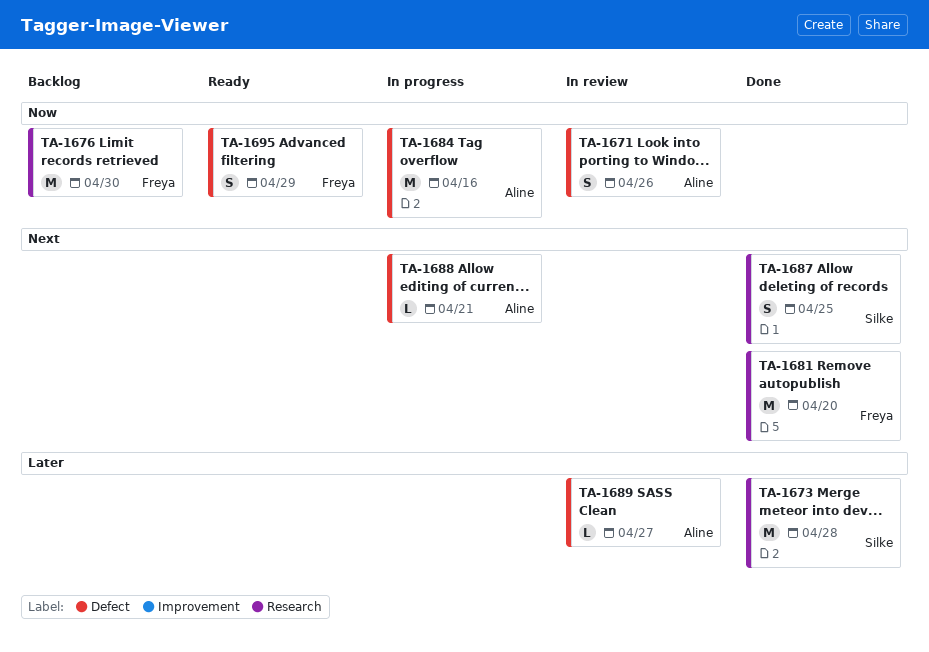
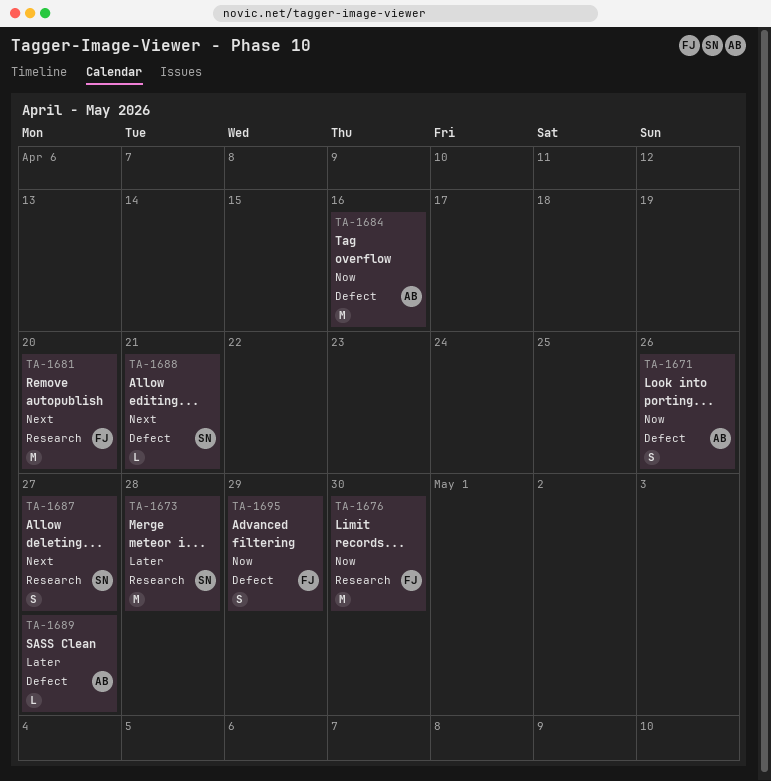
TA-1687, due: Apr 25 -> Apr 27
TA-1688, owner: Aline -> Silke

